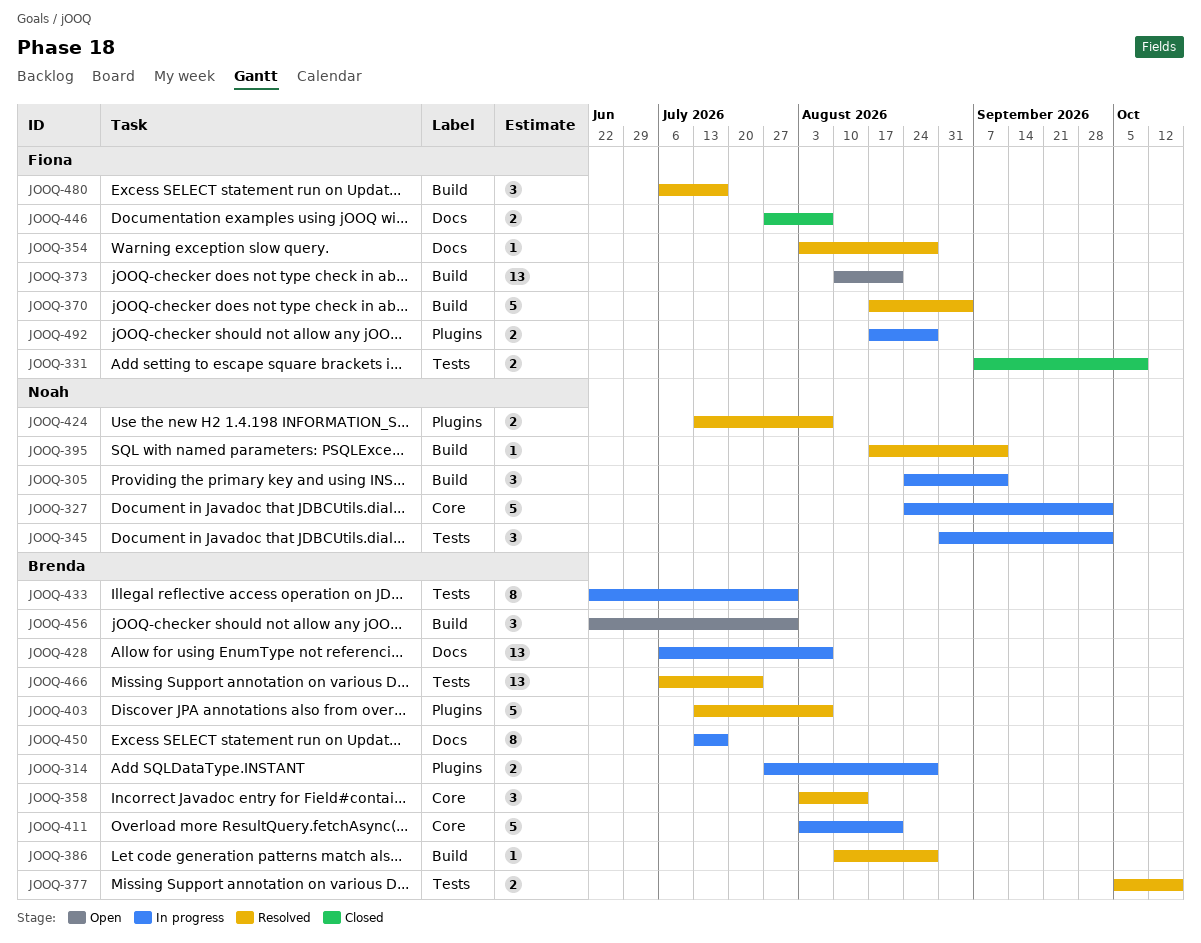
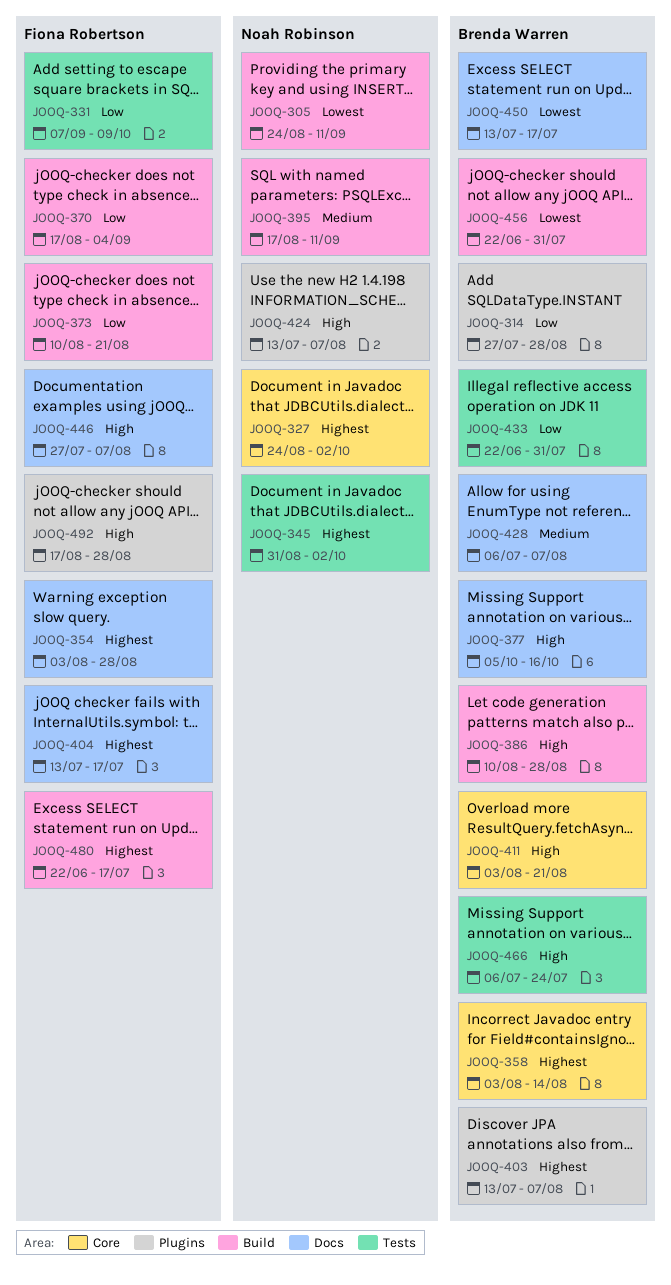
JOOQ-377, label: Tests -> Docs
JOOQ-404: none -> present
JOOQ-480, start: Jul 6 -> Jun 22

